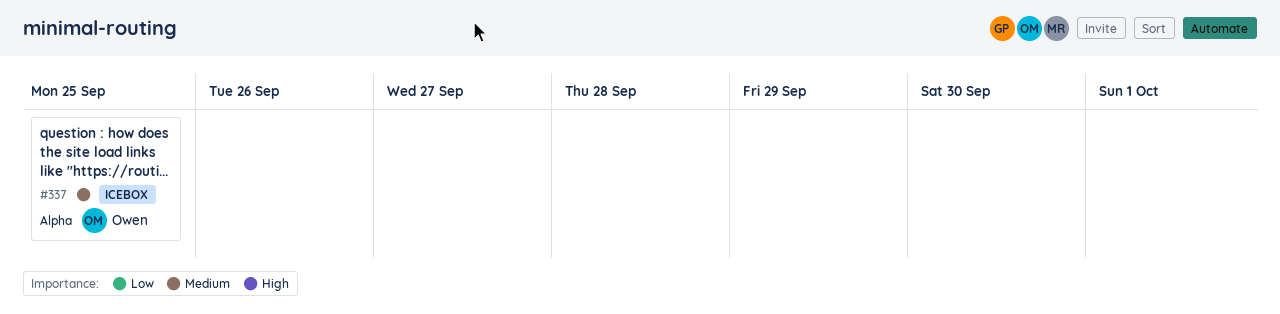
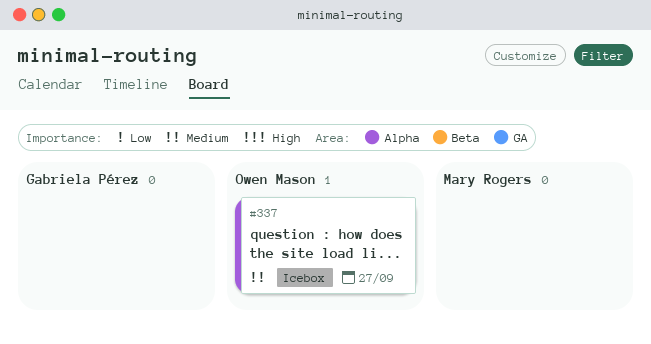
#337, due: Sep 25 -> Sep 27

